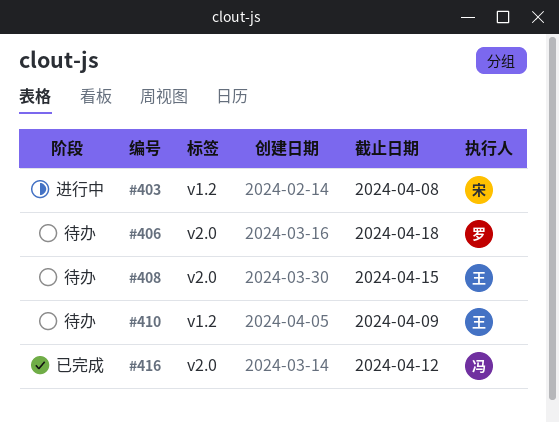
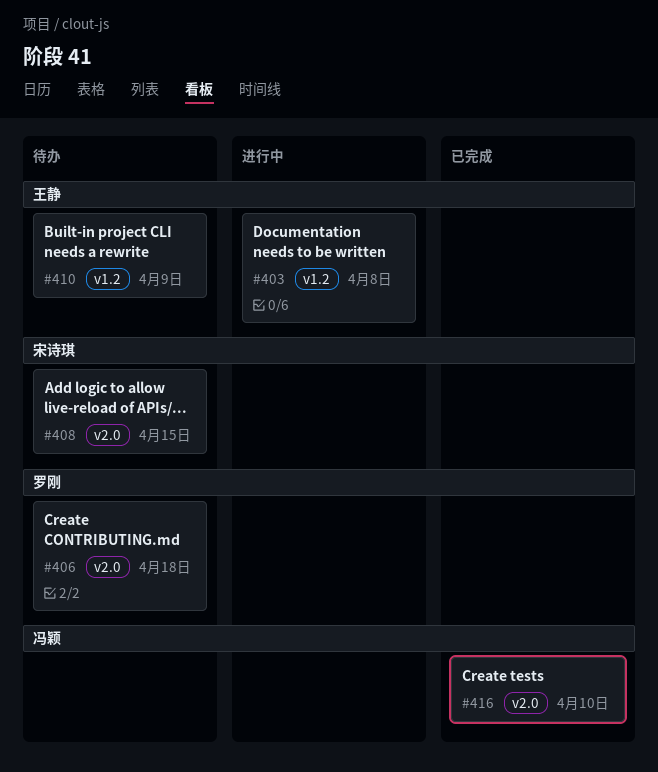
#403, owner: 宋诗琪 -> 王静
#408, owner: 王静 -> 宋诗琪
#416, due: Apr 12 -> Apr 10

